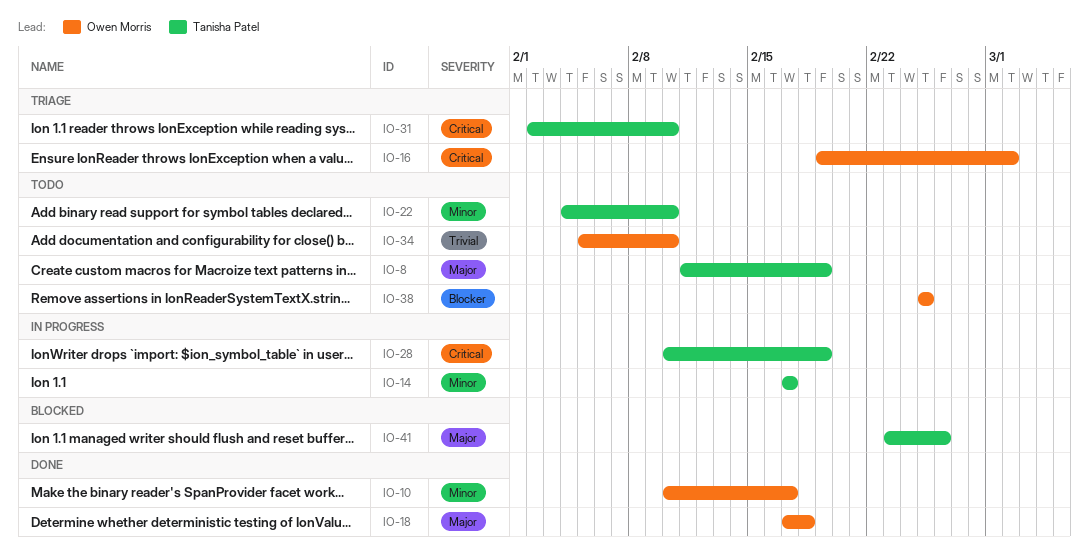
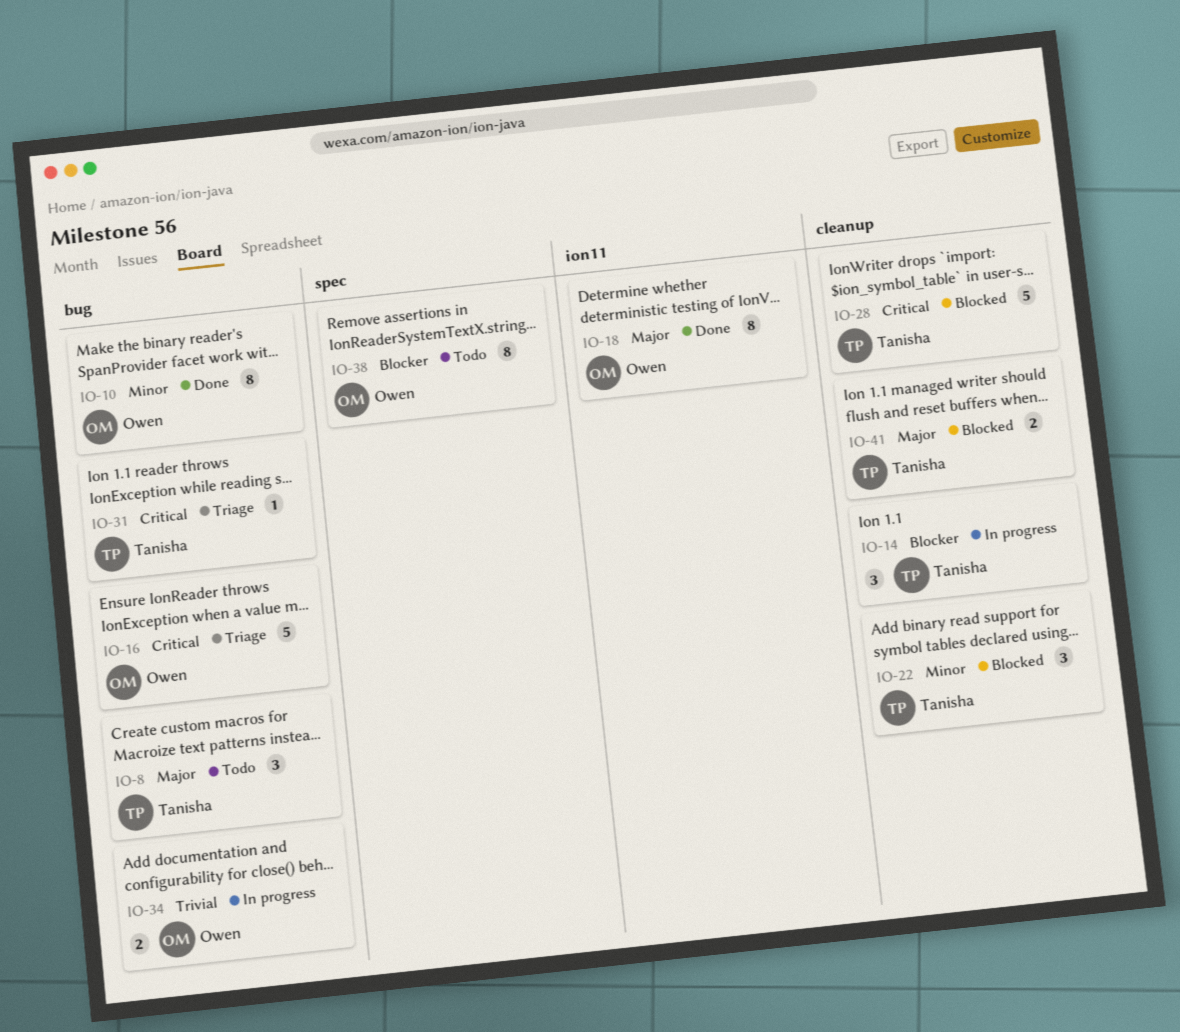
IO-14, priority: Minor -> Blocker
IO-22, status: Todo -> Blocked
IO-28, status: In progress -> Blocked
IO-34, status: Todo -> In progress

